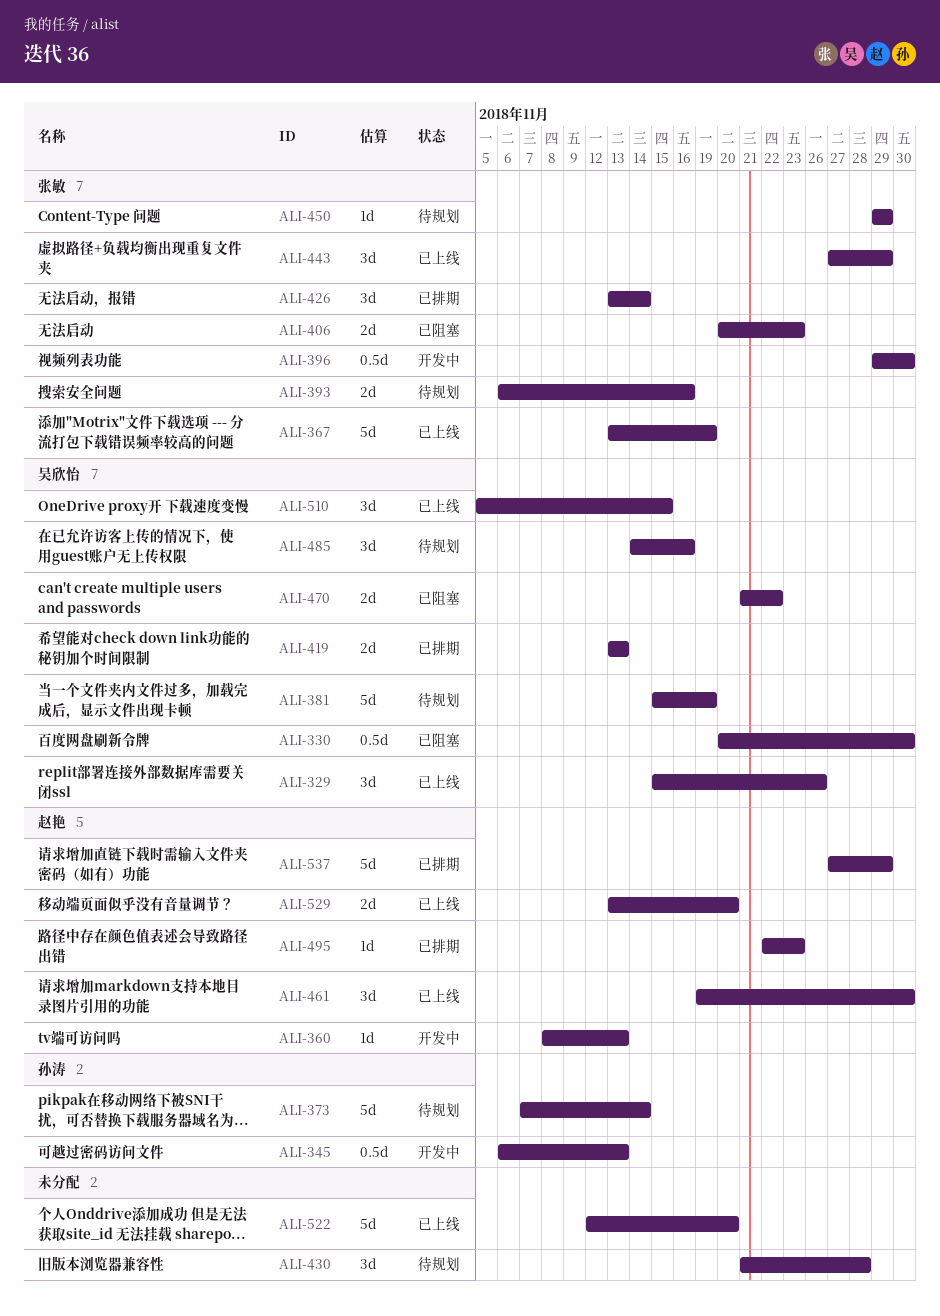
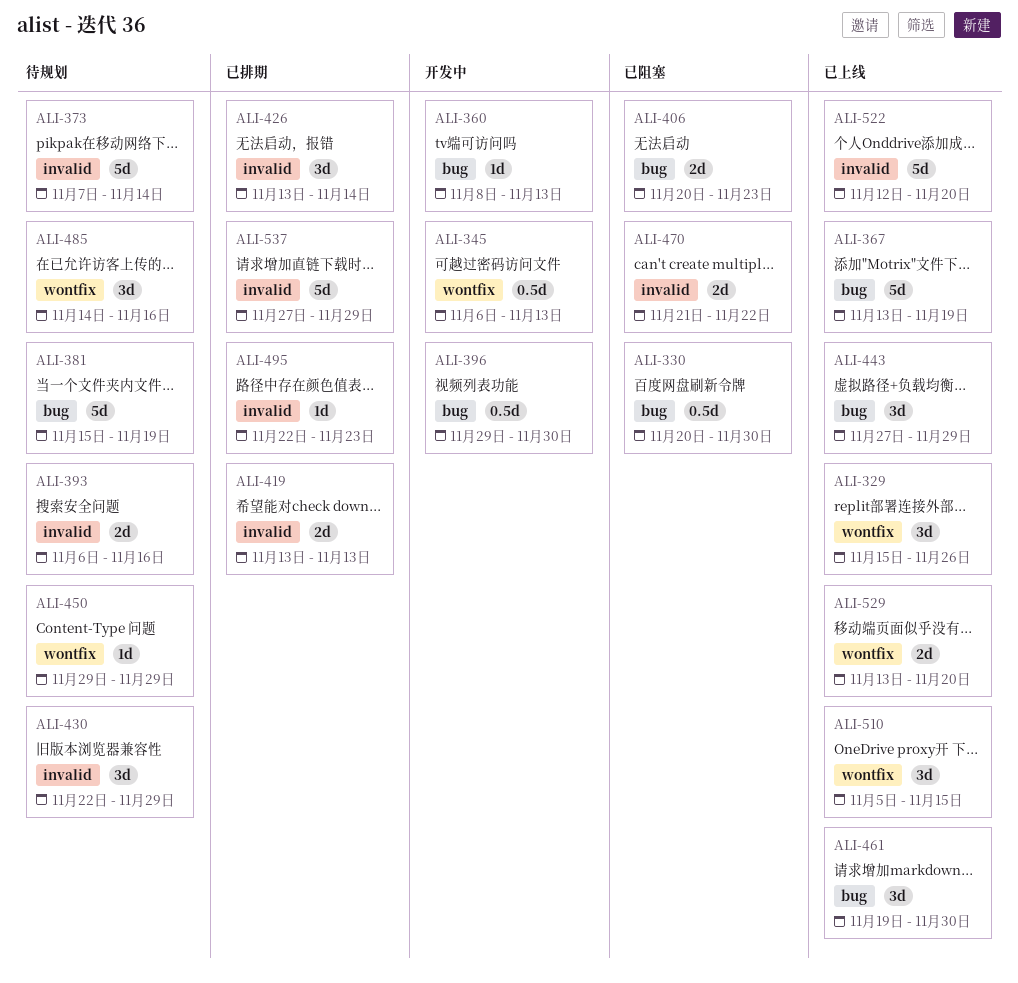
ALI-430, start: Nov 21 -> Nov 22
ALI-430, due: Nov 28 -> Nov 29

